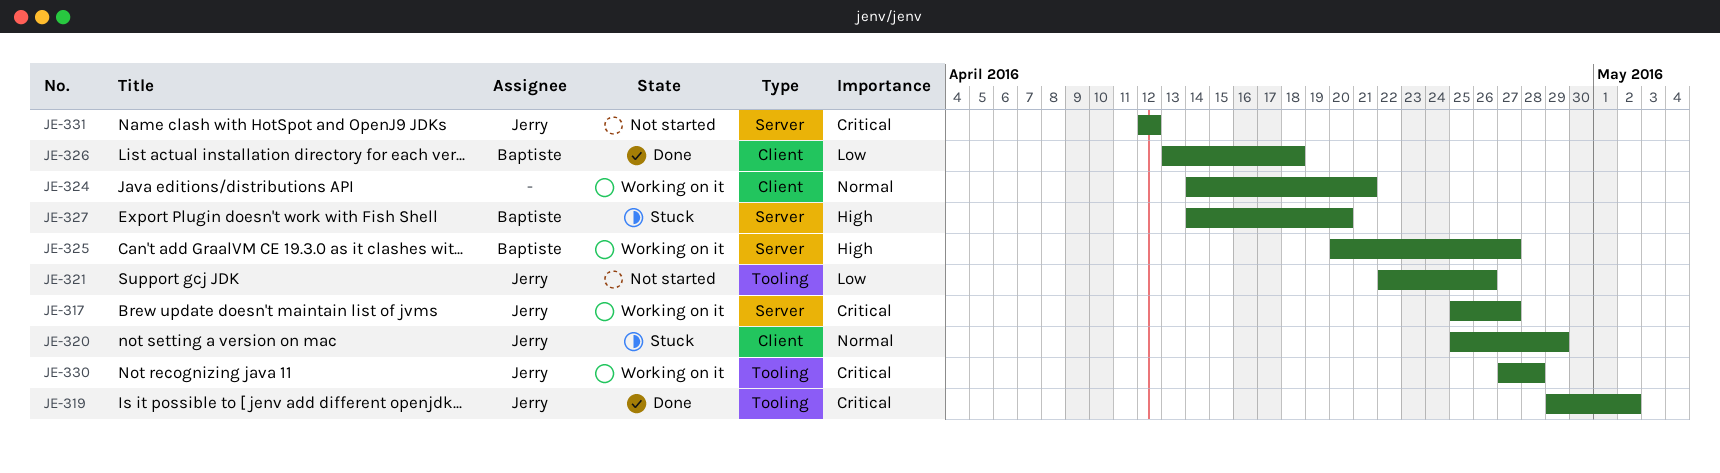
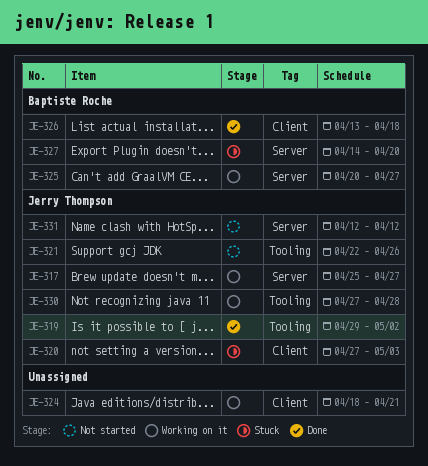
JE-320, start: Apr 25 -> Apr 27
JE-320, due: Apr 29 -> May 3
JE-324, start: Apr 14 -> Apr 18

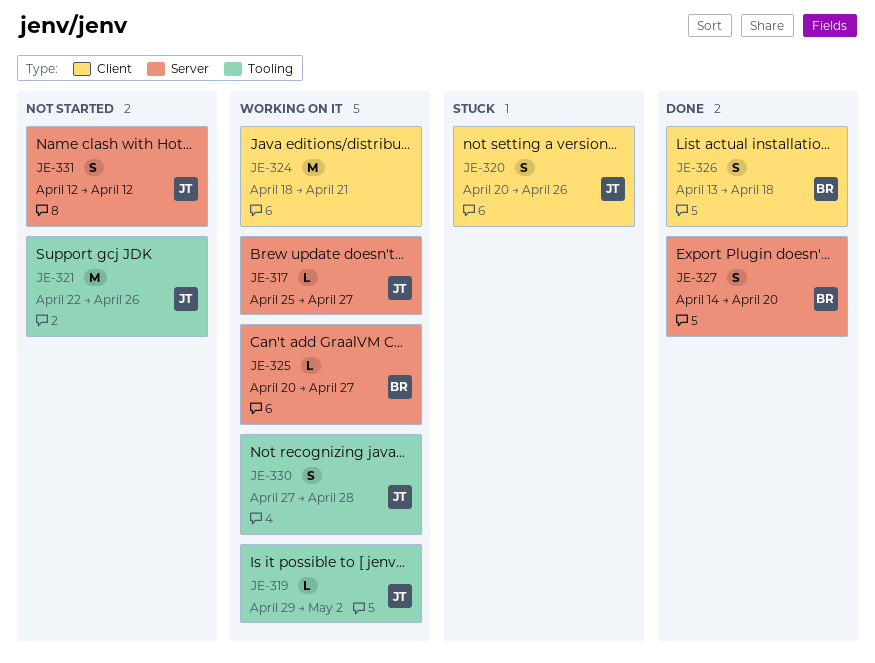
JE-319, status: Done -> Working on it
JE-320, start: Apr 27 -> Apr 20
JE-320, due: May 3 -> Apr 26
JE-327, status: Stuck -> Done

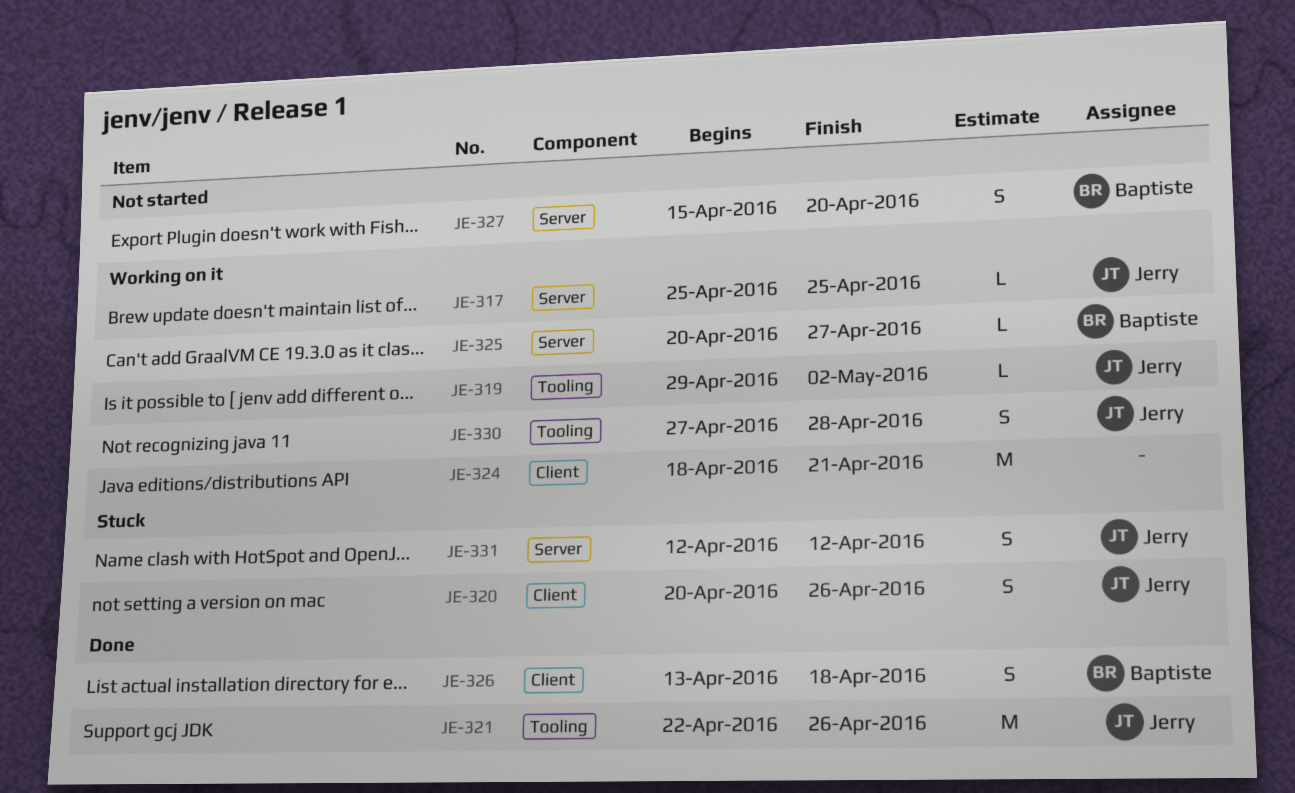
JE-317, due: Apr 27 -> Apr 25
JE-321, status: Not started -> Done
JE-327, status: Done -> Not started
JE-327, start: Apr 14 -> Apr 15
JE-331, status: Not started -> Stuck

